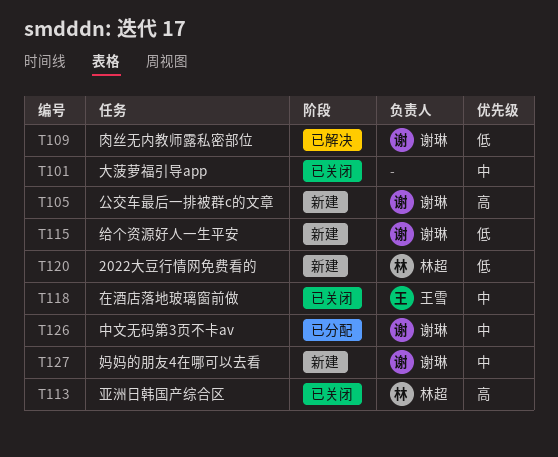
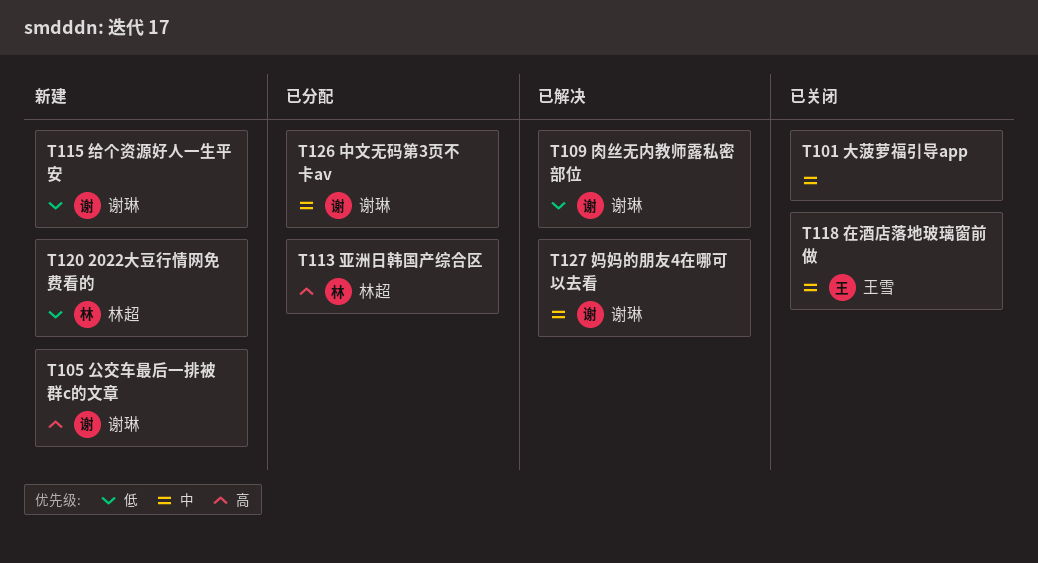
T113, status: 已关闭 -> 已分配
T127, status: 新建 -> 已解决

